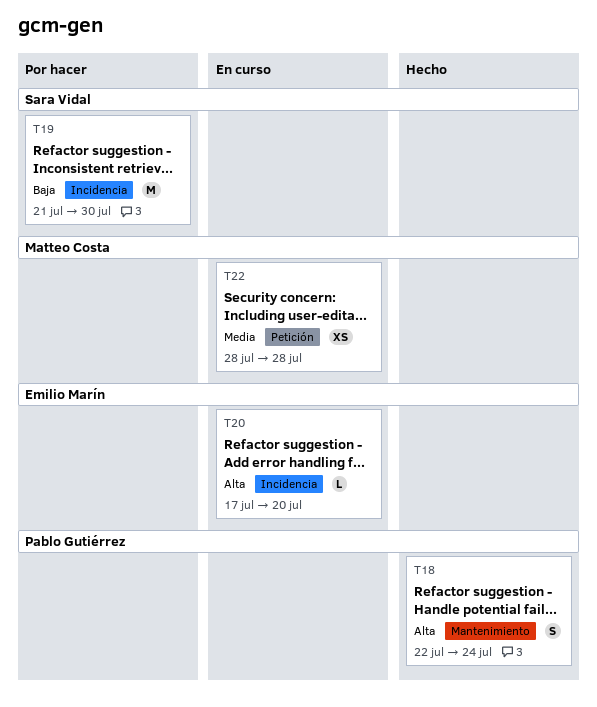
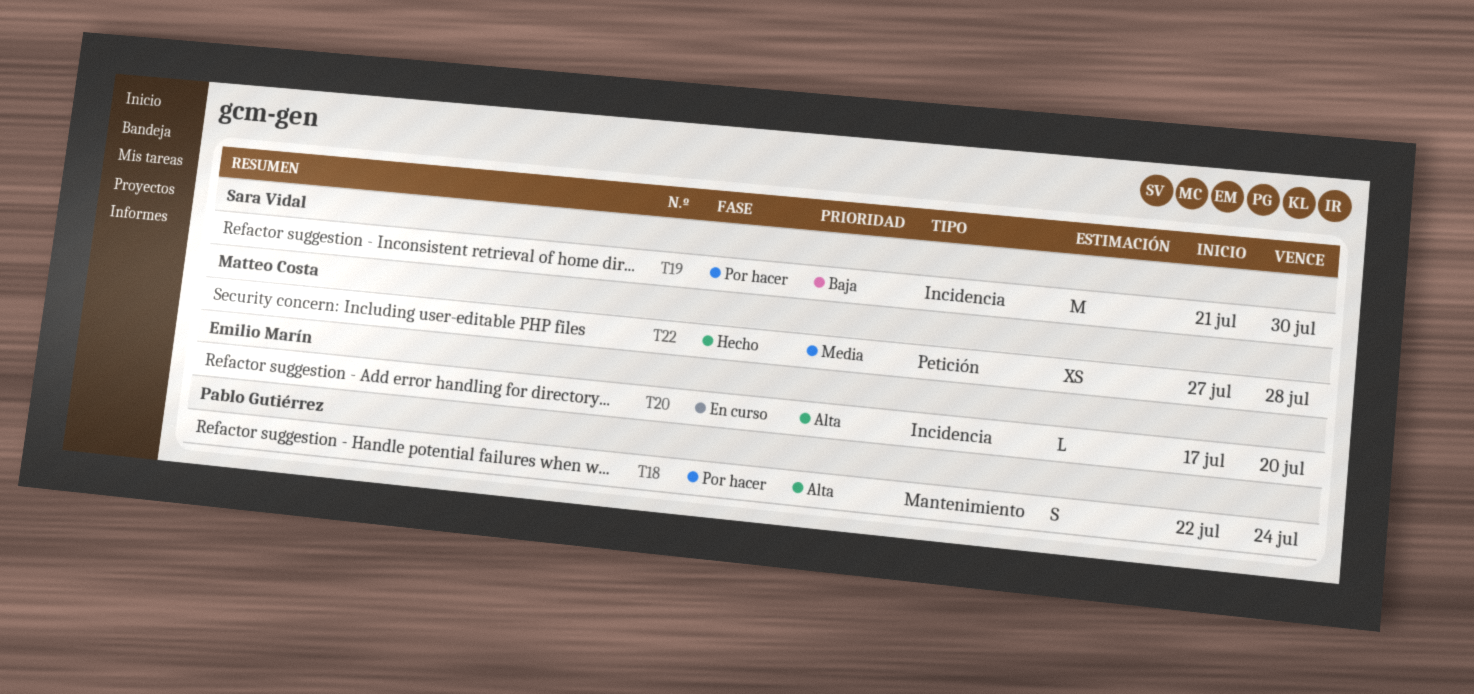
T18, status: Hecho -> Por hacer
T22, status: En curso -> Hecho
T22, start: Jul 28 -> Jul 27

